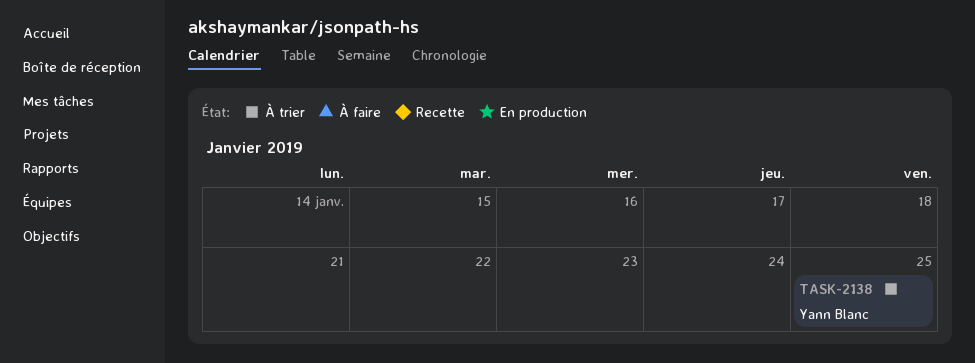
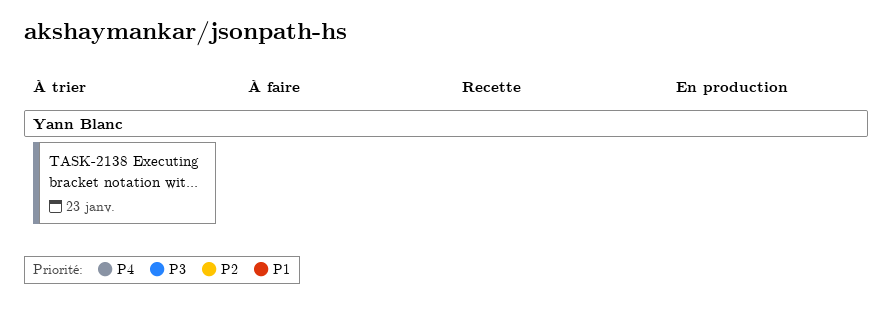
TASK-2138, due: Jan 25 -> Jan 23

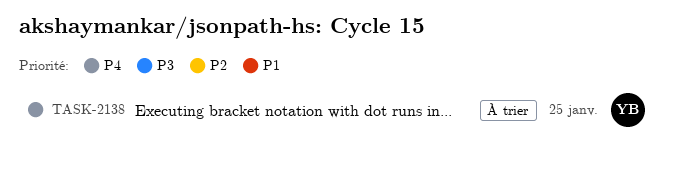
TASK-2138, due: Jan 23 -> Jan 25

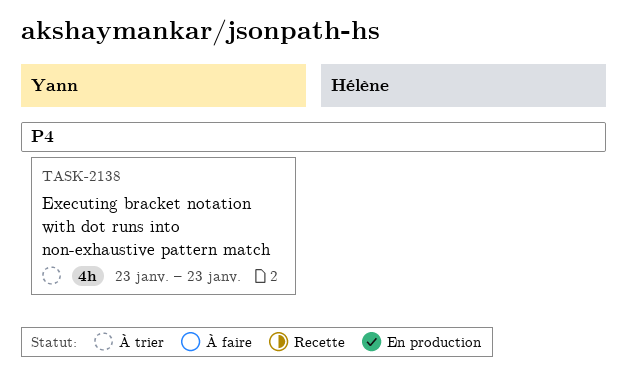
TASK-2138, due: Jan 25 -> Jan 23

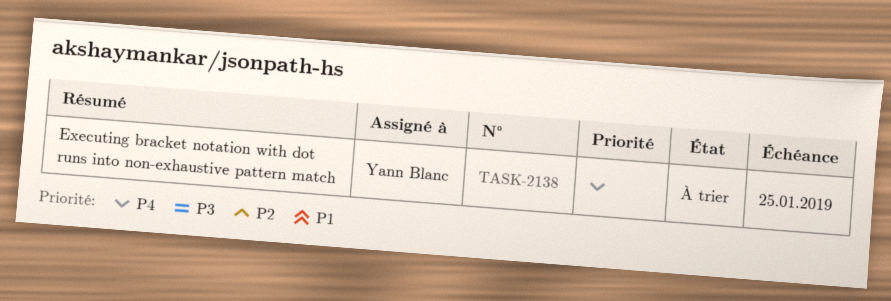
TASK-2138, due: Jan 23 -> Jan 25

